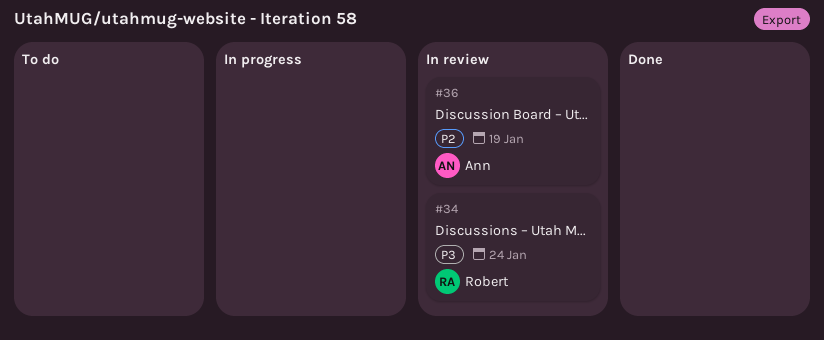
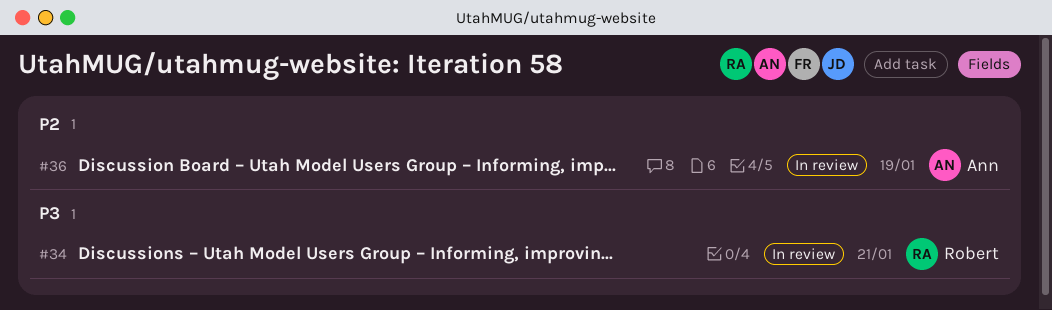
#34, due: Jan 24 -> Jan 21

